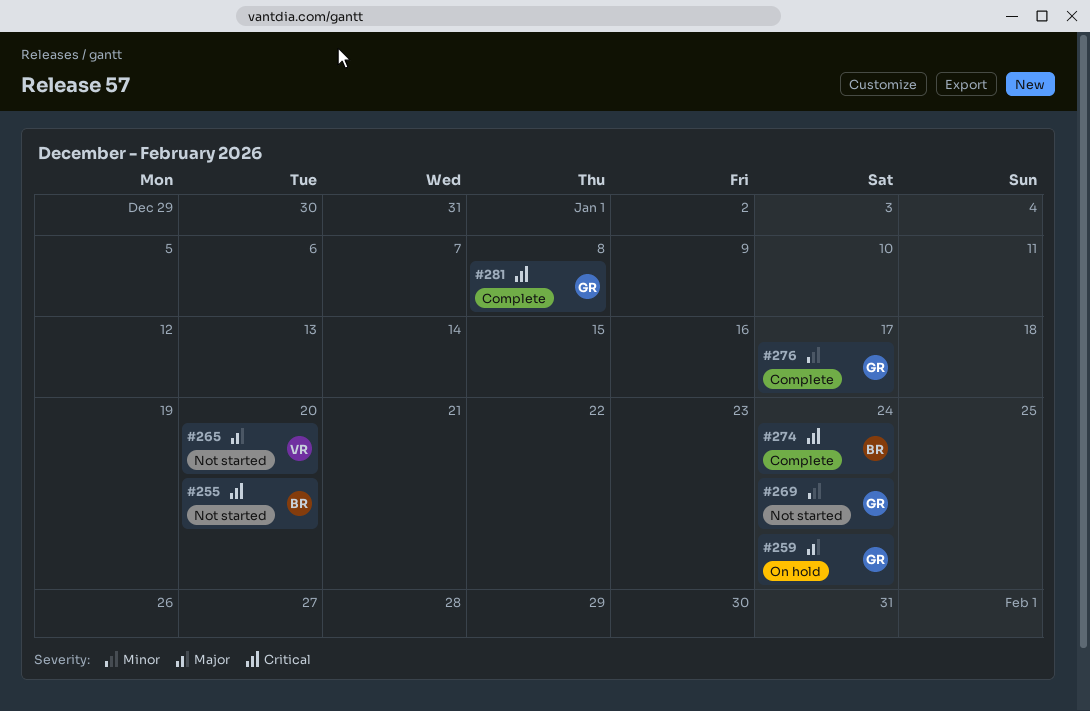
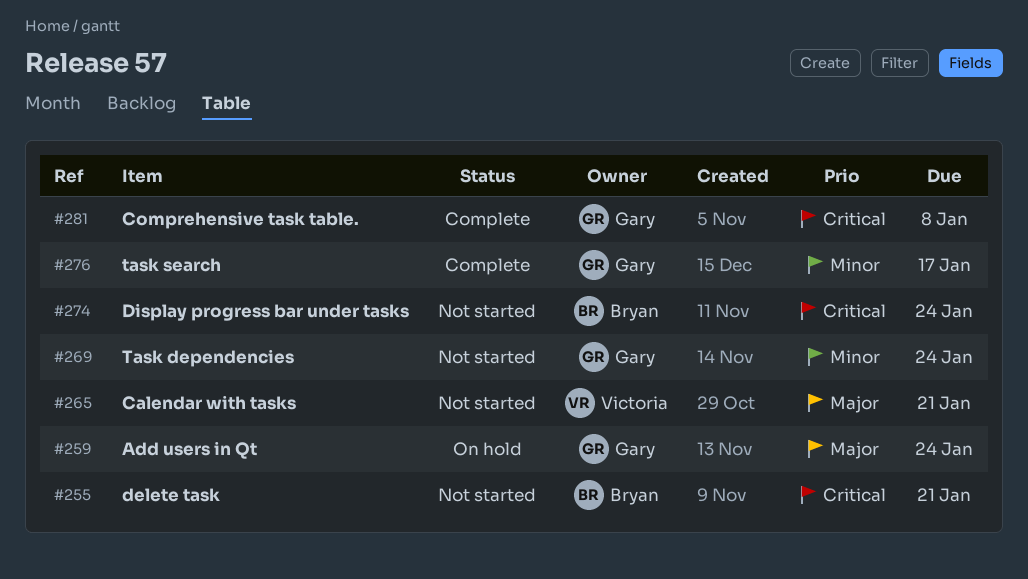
#255, due: Jan 20 -> Jan 21
#265, due: Jan 20 -> Jan 21
#274, status: Complete -> Not started

